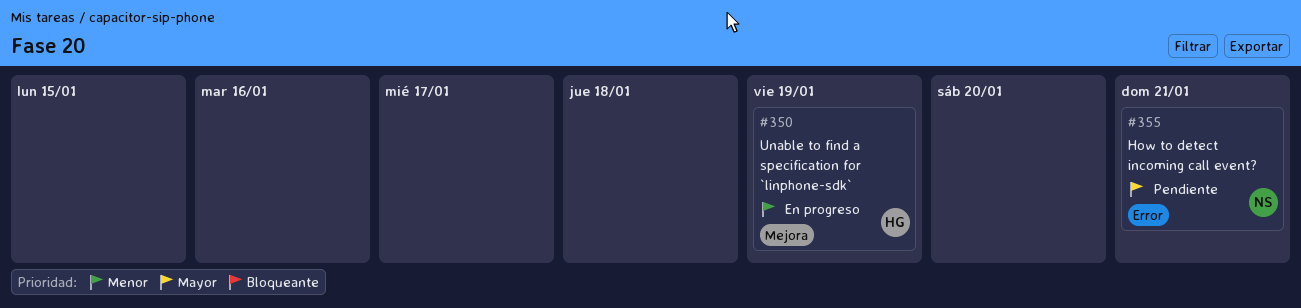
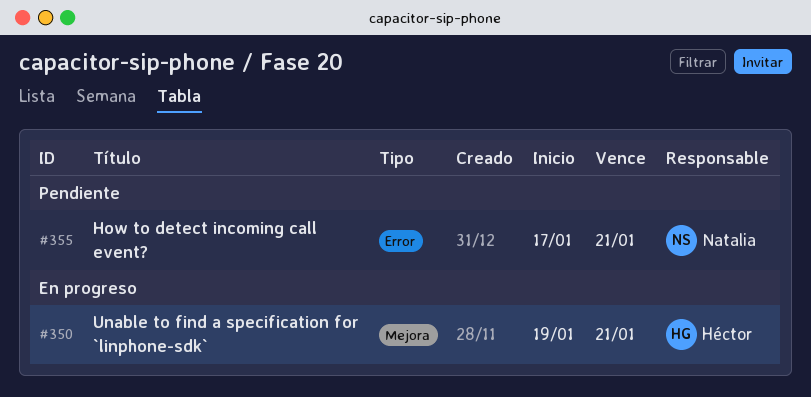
#350, due: Jan 19 -> Jan 21

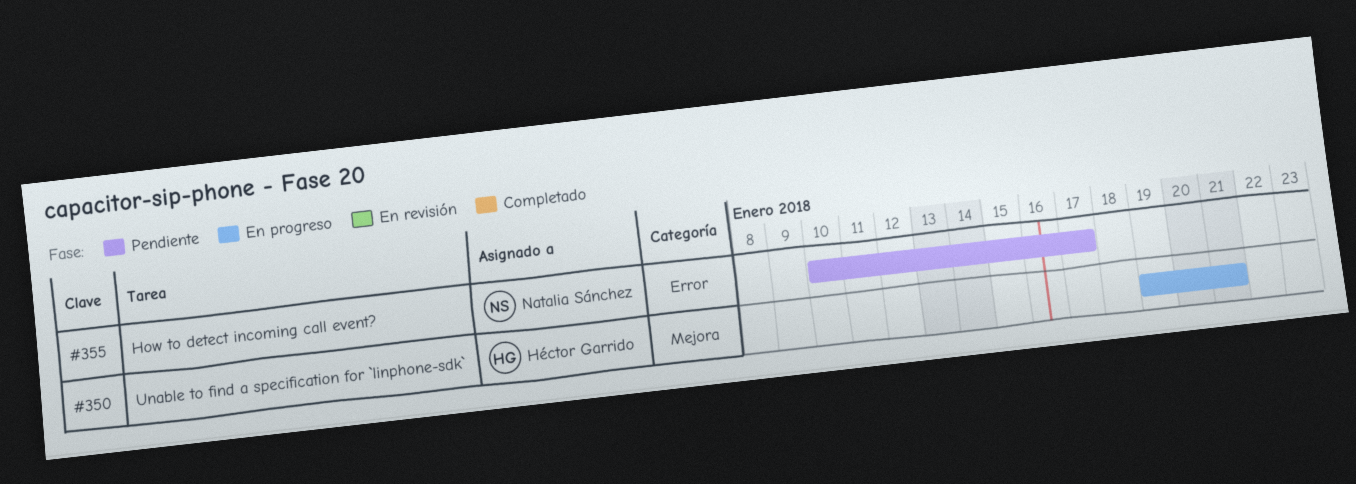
#355, start: Jan 17 -> Jan 10
#355, due: Jan 21 -> Jan 17

